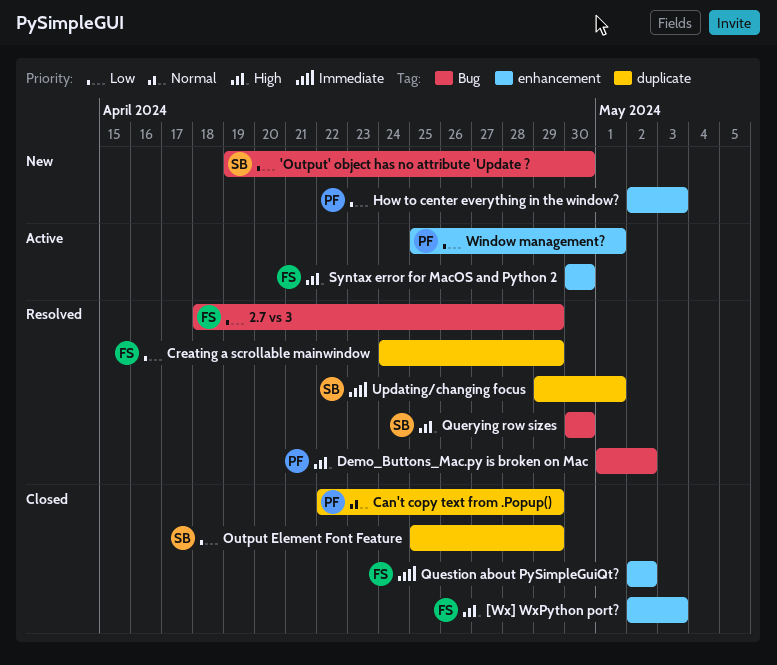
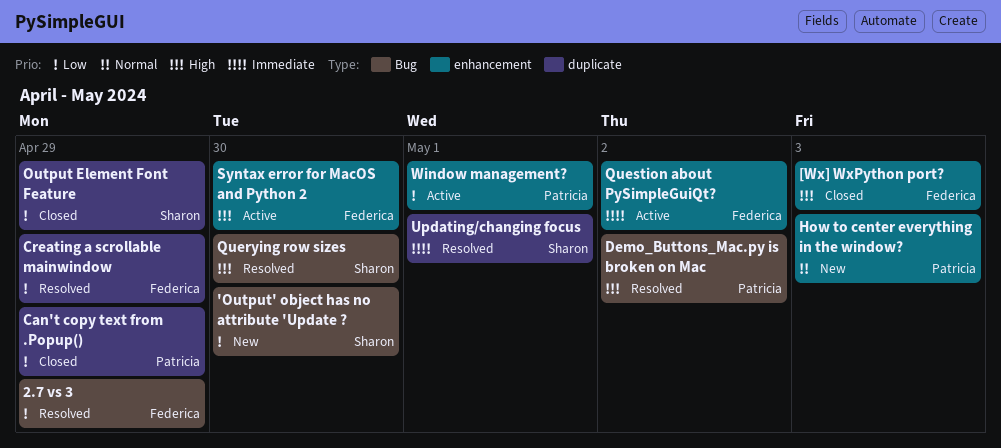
Can't copy text from .Popup(), priority: Normal -> Low
How to center everything in the window?, priority: Low -> Normal
Question about PySimpleGuiQt?, status: Closed -> Active

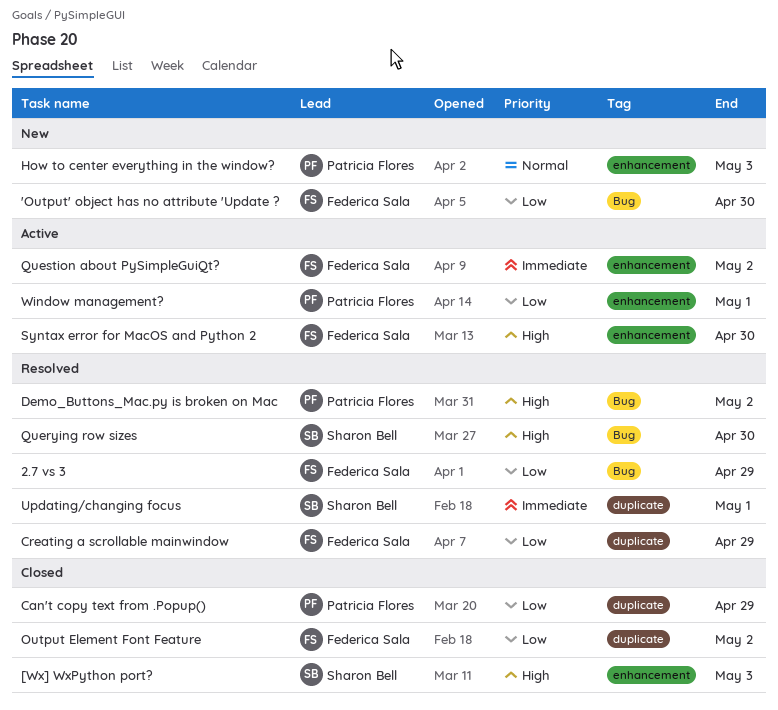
'Output' object has no attribute 'Update ?, owner: Sharon Bell -> Federica Sala
[Wx] WxPython port?, owner: Federica Sala -> Sharon Bell
Output Element Font Feature, owner: Sharon Bell -> Federica Sala
Output Element Font Feature, due: Apr 29 -> May 2

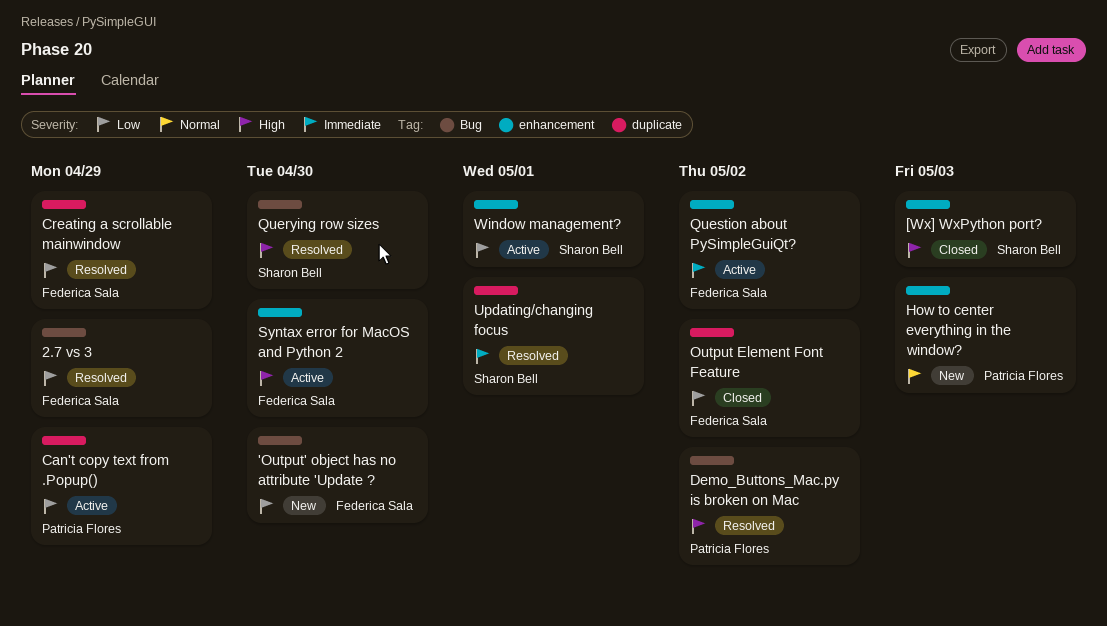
Can't copy text from .Popup(), status: Closed -> Active
Window management?, owner: Patricia Flores -> Sharon Bell

